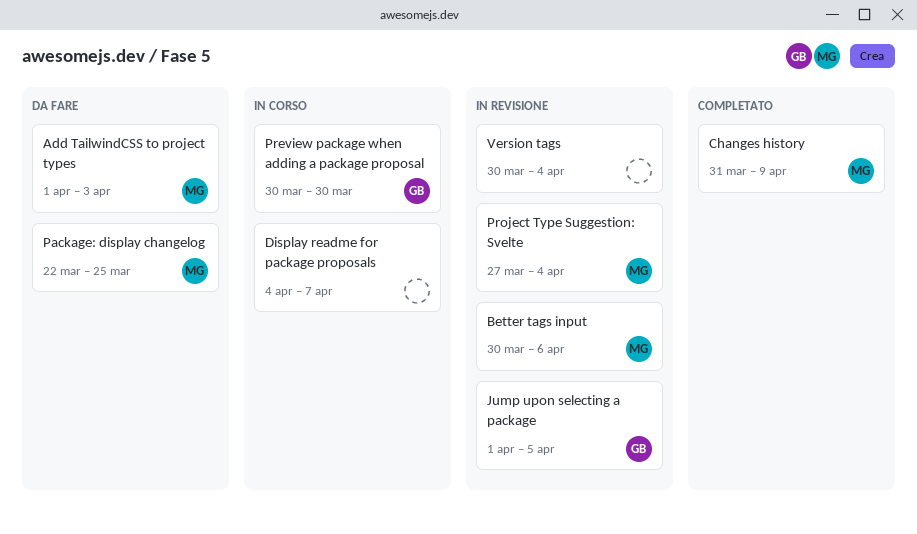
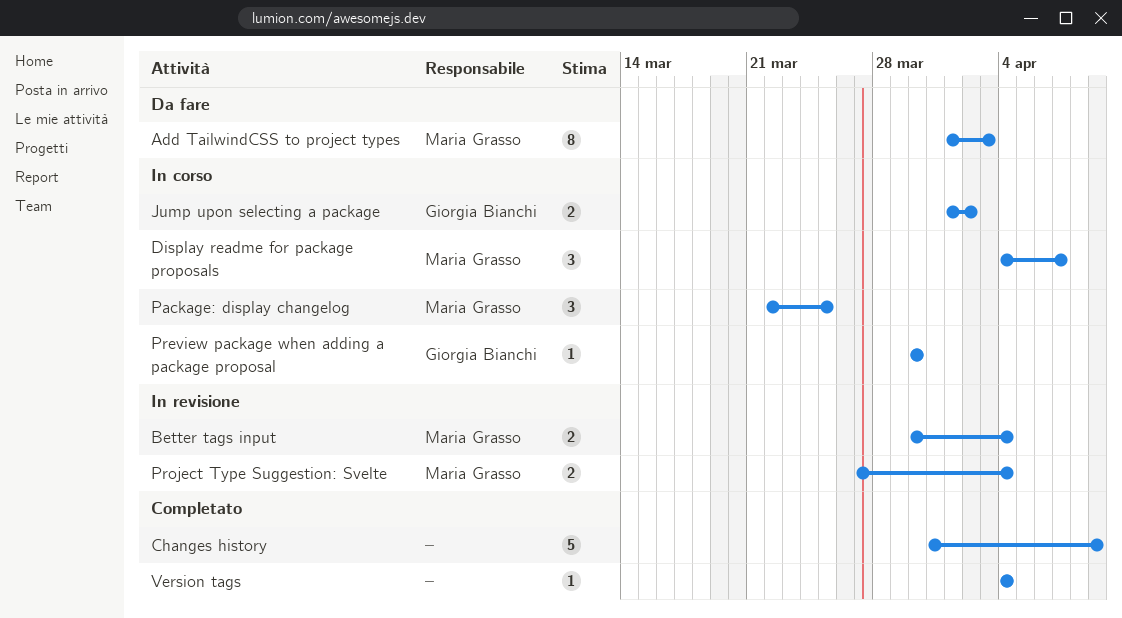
Better tags input, due: Apr 6 -> Apr 4
Changes history, owner: Maria Grasso -> none
Display readme for package proposals, owner: none -> Maria Grasso
Jump upon selecting a package, status: In revisione -> In corso
Jump upon selecting a package, due: Apr 5 -> Apr 2
Package: display changelog, status: Da fare -> In corso
Version tags, status: In revisione -> Completato
Version tags, start: Mar 30 -> Apr 4

